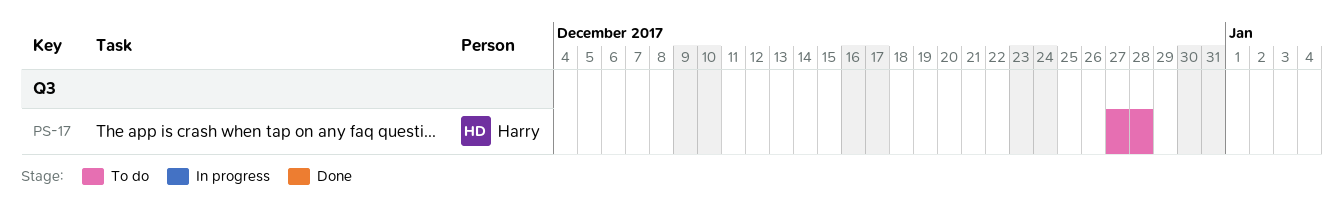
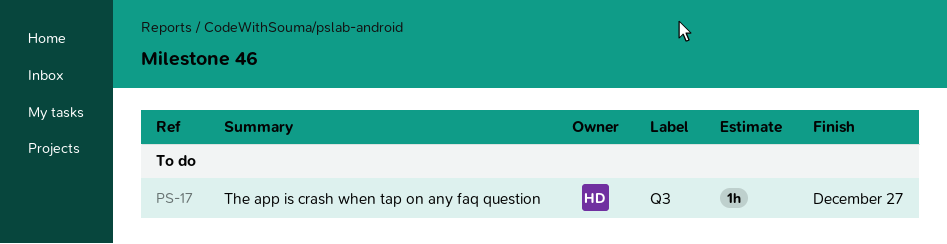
PS-17, due: Dec 28 -> Dec 27

